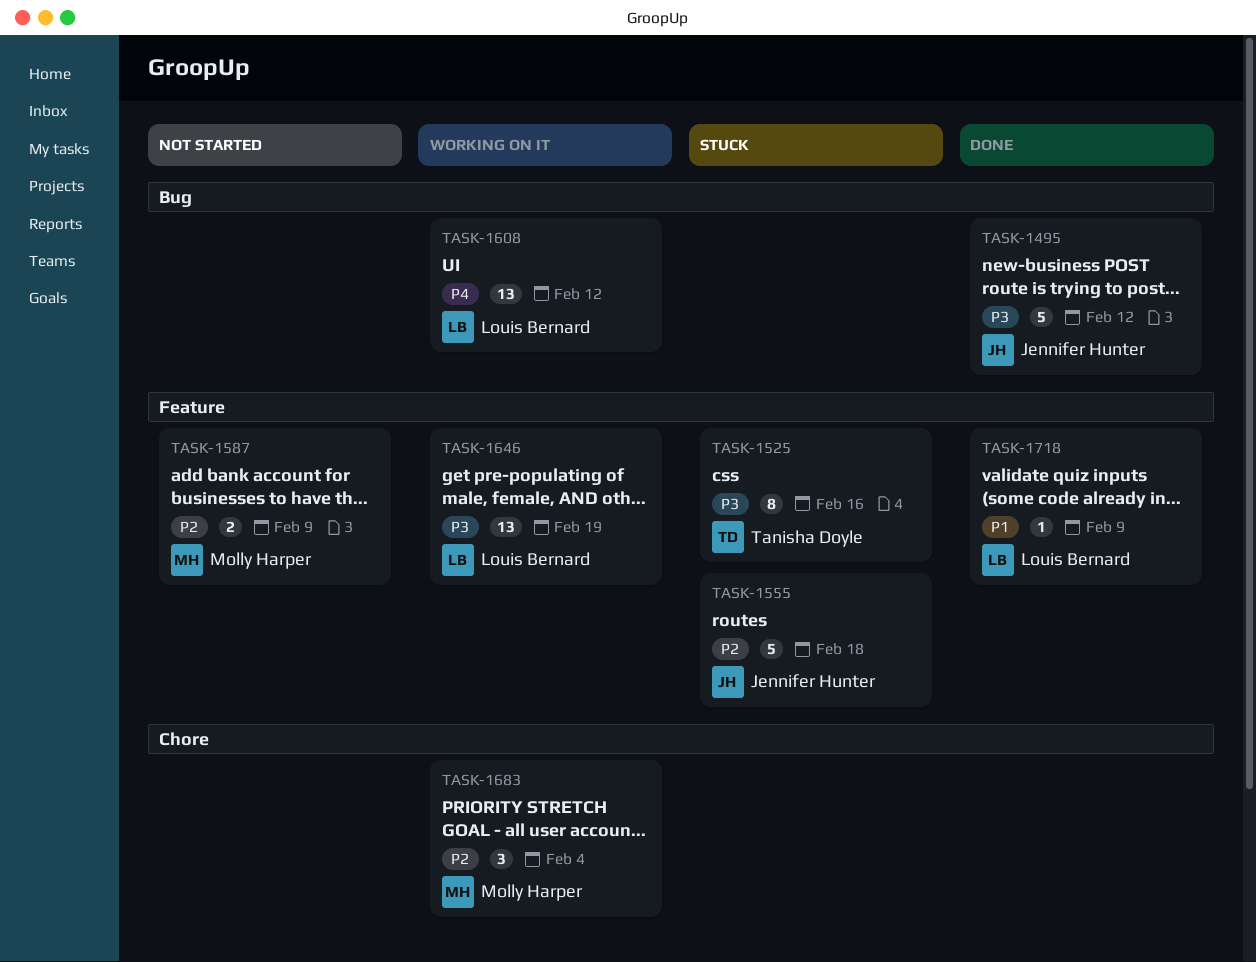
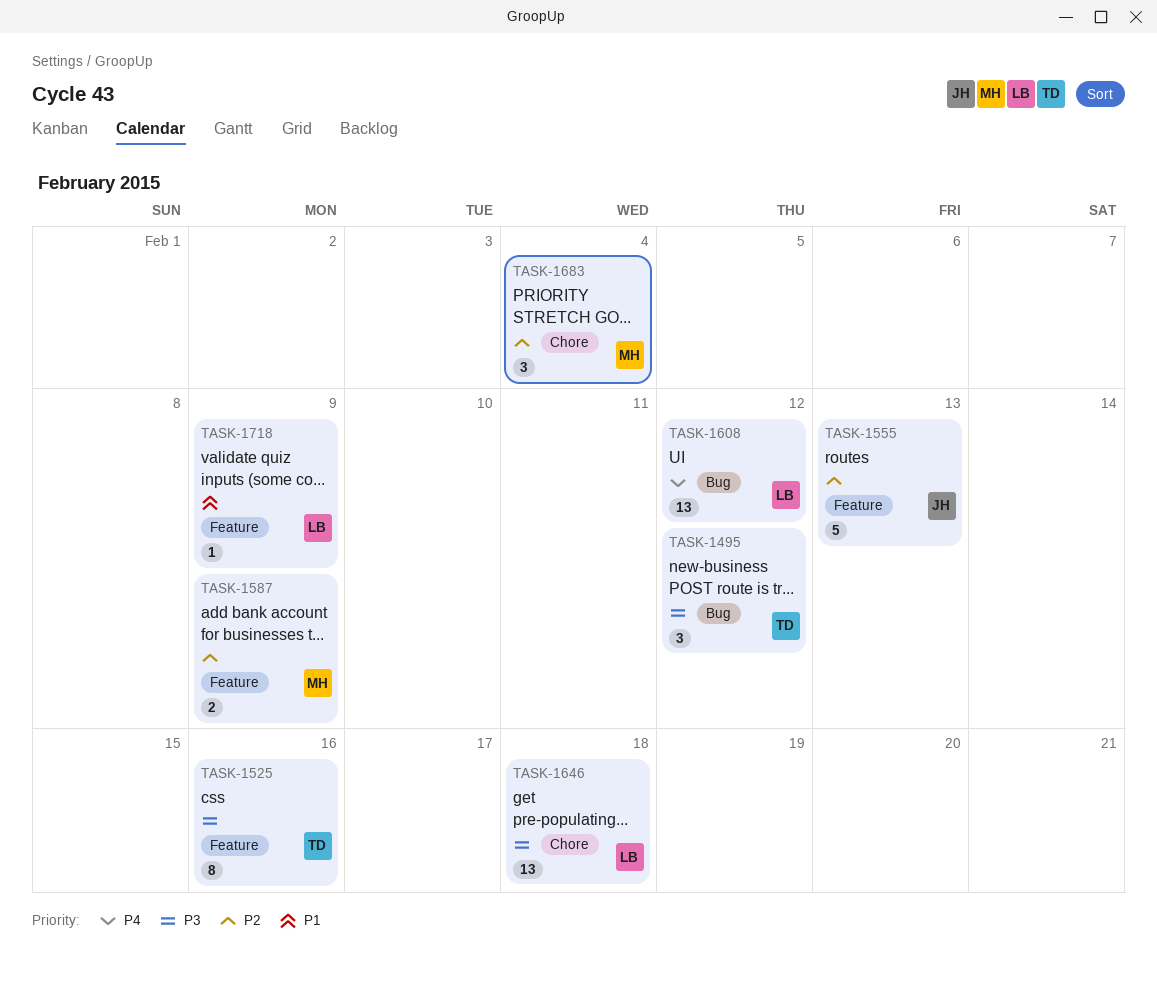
TASK-1495, owner: Jennifer Hunter -> Tanisha Doyle
TASK-1495, estimate: 5 -> 3
TASK-1555, due: Feb 18 -> Feb 13
TASK-1646, label: Feature -> Chore
TASK-1646, due: Feb 19 -> Feb 18

